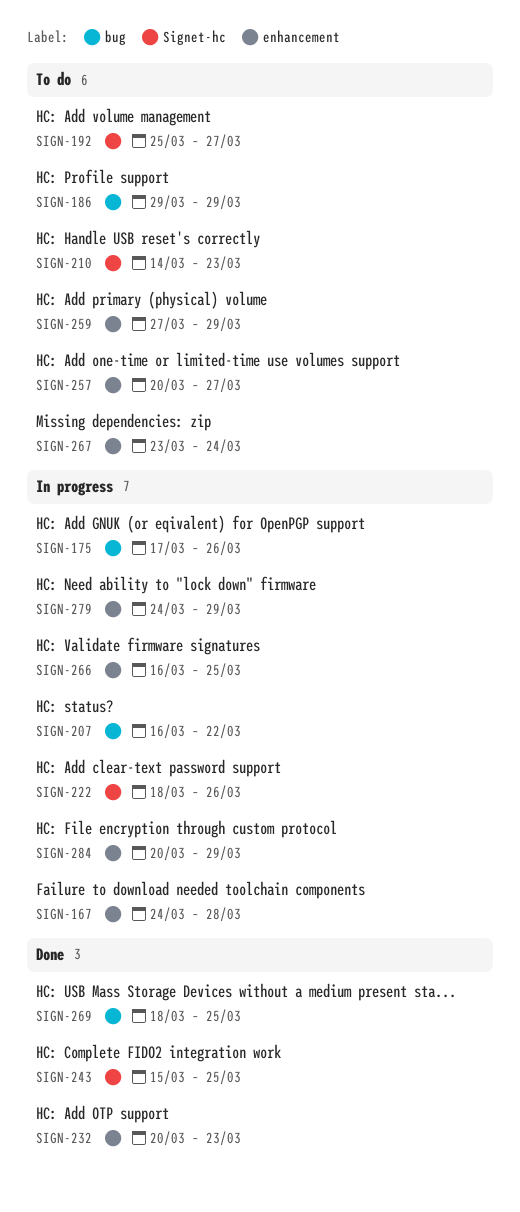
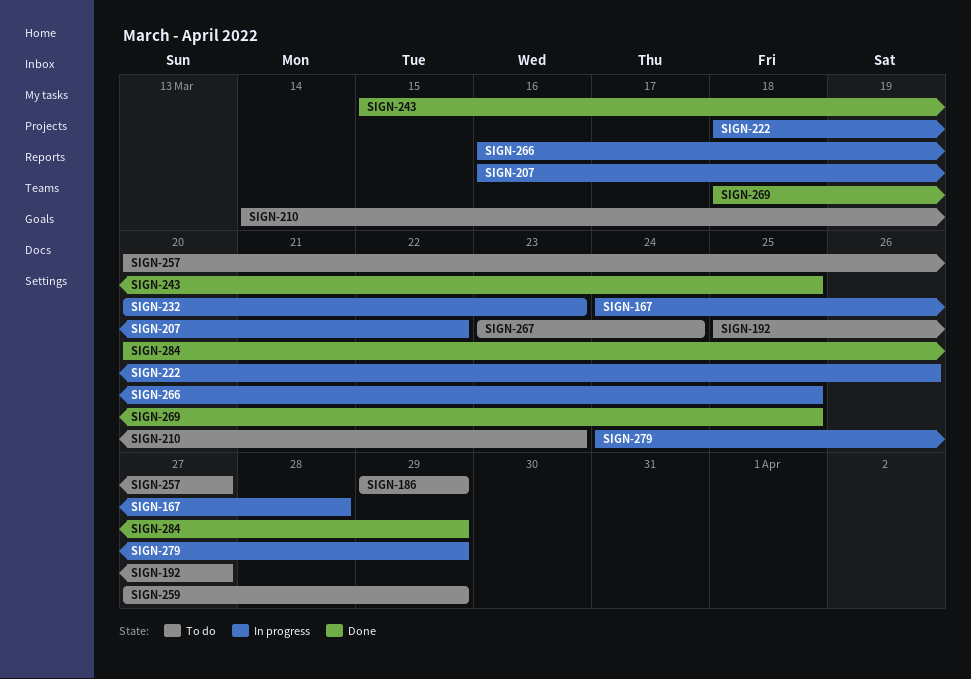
SIGN-175: present -> none
SIGN-232, status: Done -> In progress
SIGN-284, status: In progress -> Done

